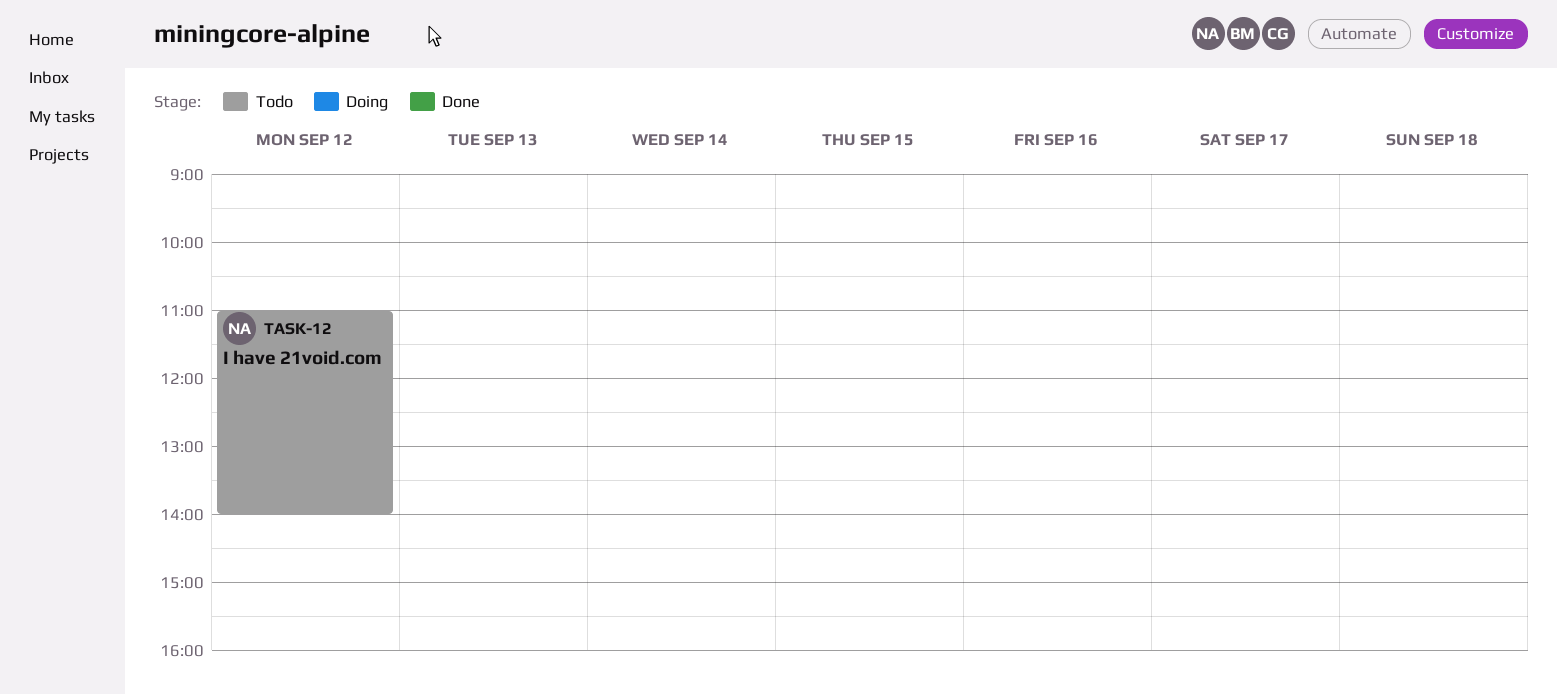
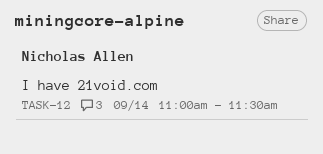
TASK-12, day: Sep 12 -> Sep 14
TASK-12, ends: 14:00 -> 11:30

